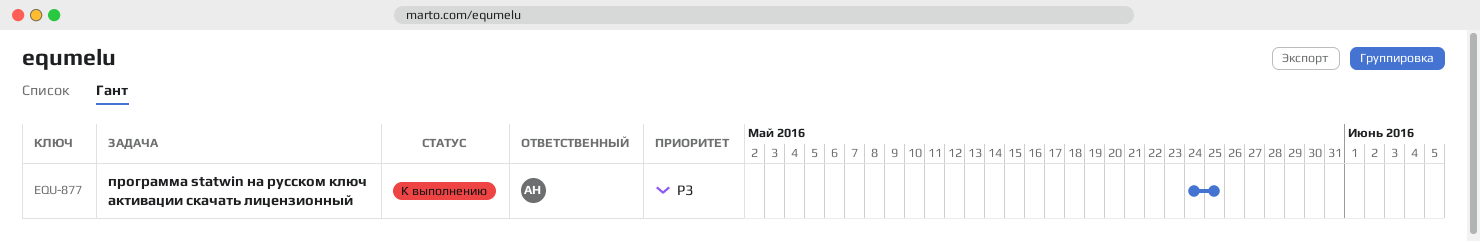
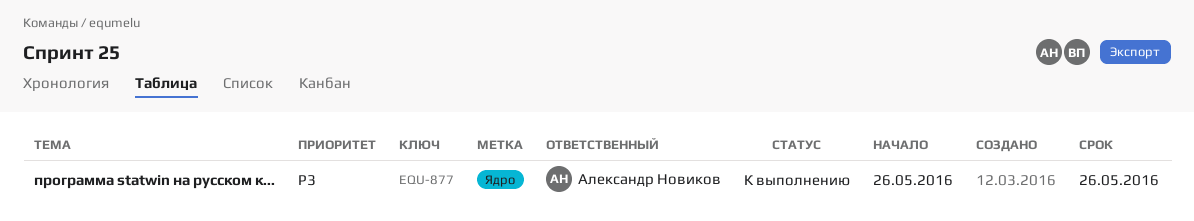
EQU-877, start: May 24 -> May 26
EQU-877, due: May 25 -> May 26

